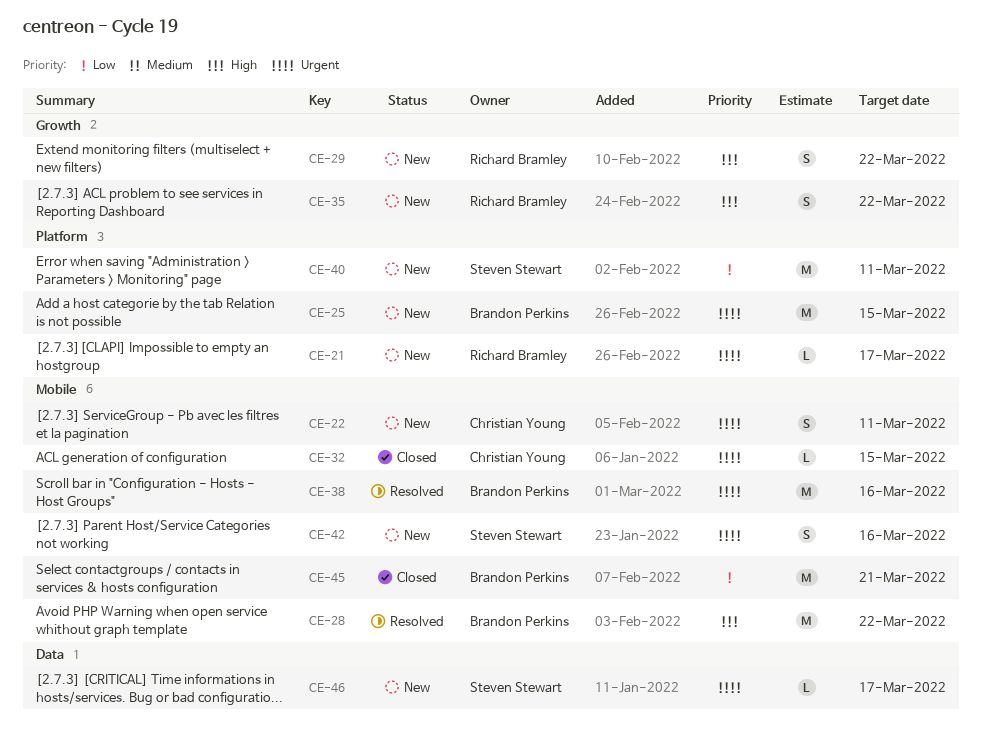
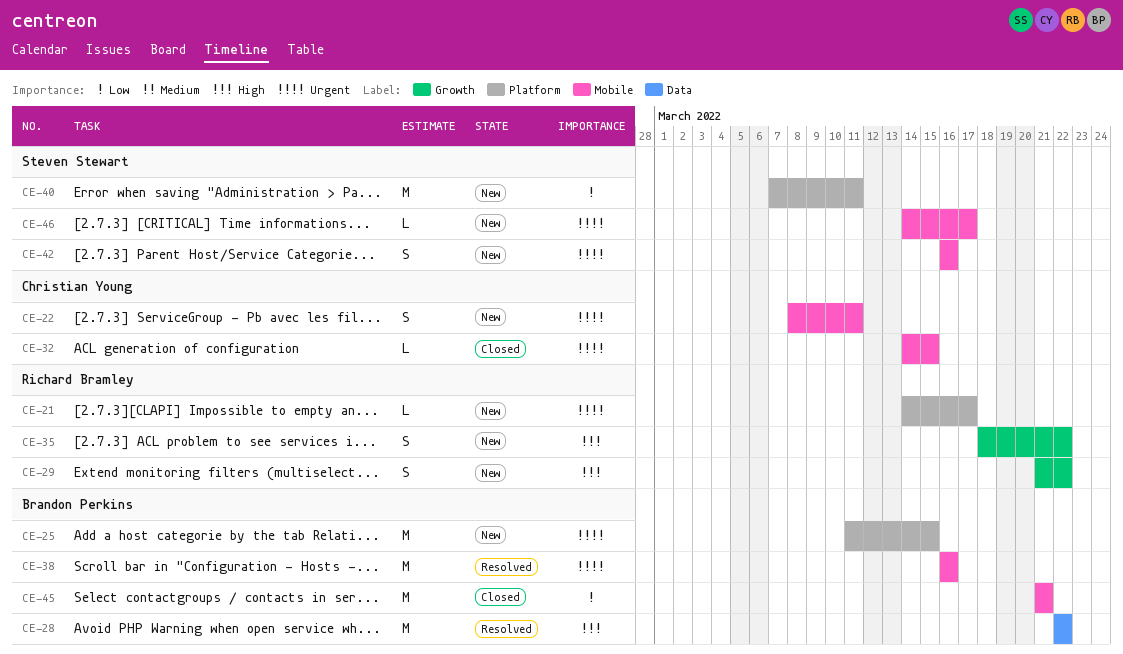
CE-28, label: Mobile -> Data
CE-46, label: Data -> Mobile

